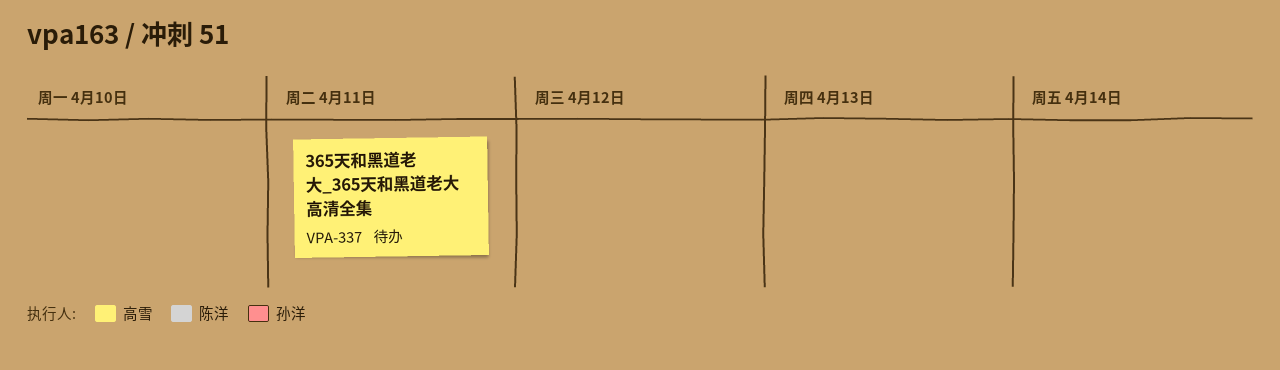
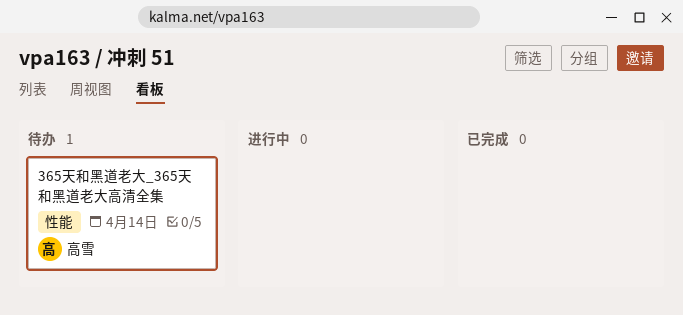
365天和黑道老大_365天和黑道老大高清全集, due: Apr 11 -> Apr 14

